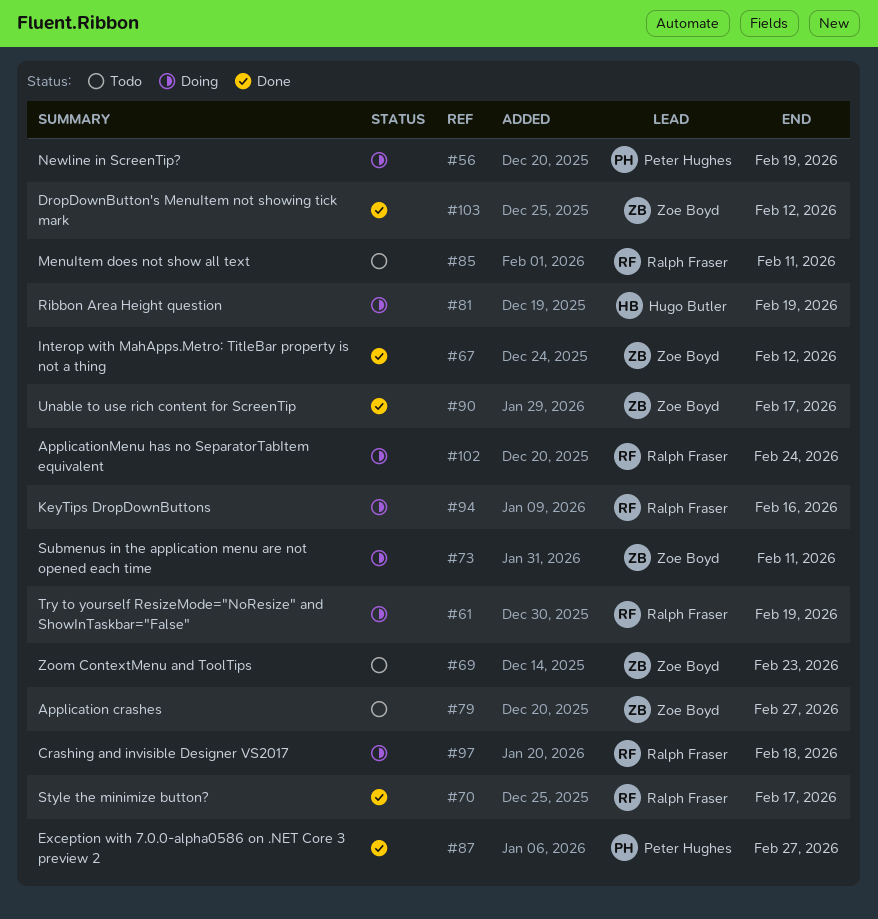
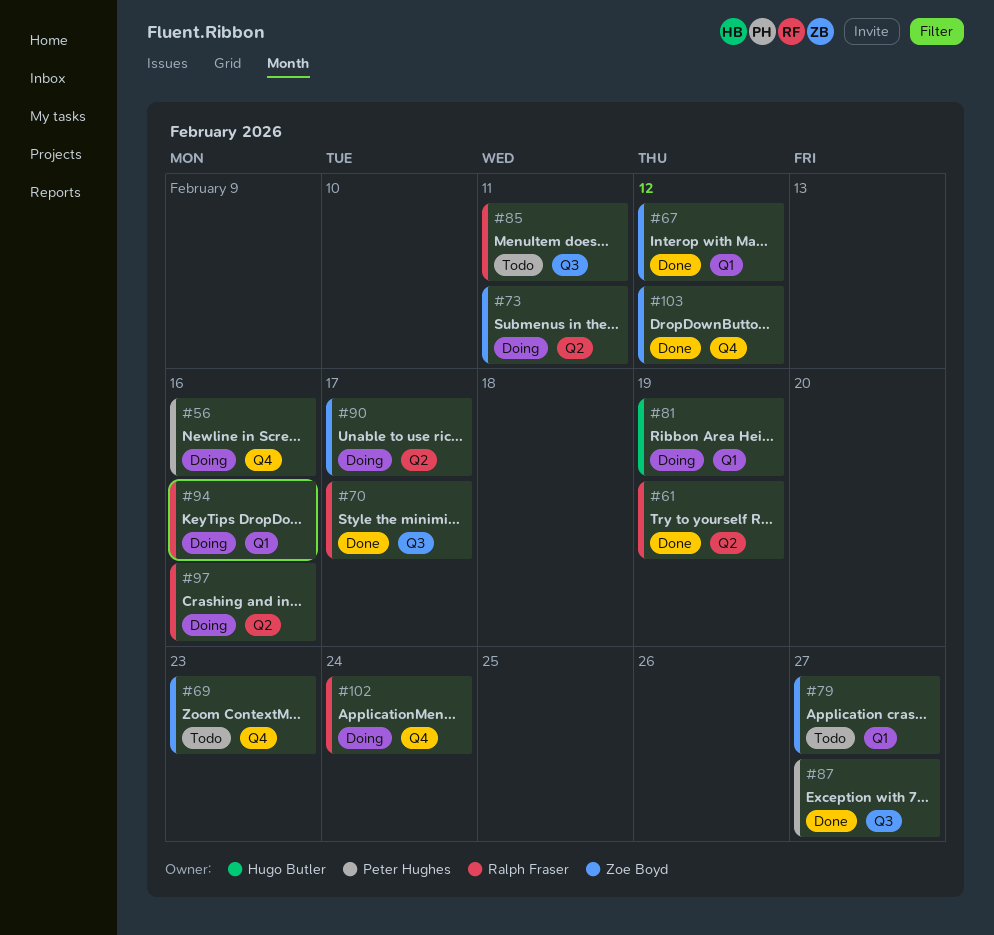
#56, due: Feb 19 -> Feb 16
#61, status: Doing -> Done
#90, status: Done -> Doing
#97, due: Feb 18 -> Feb 16

